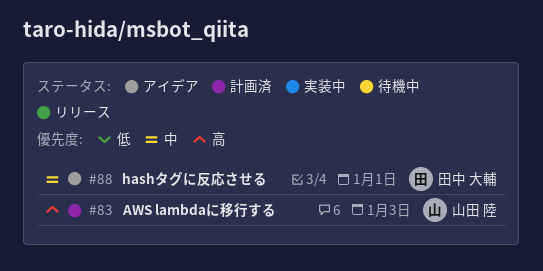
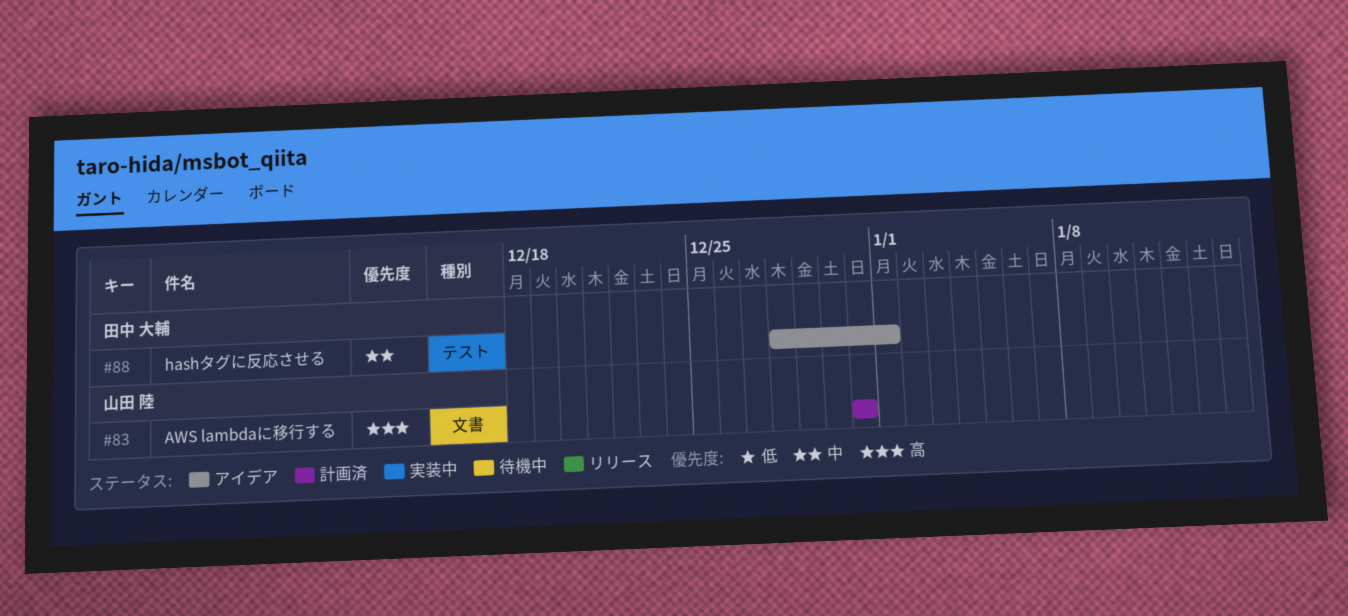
#83, due: Jan 3 -> Dec 31

